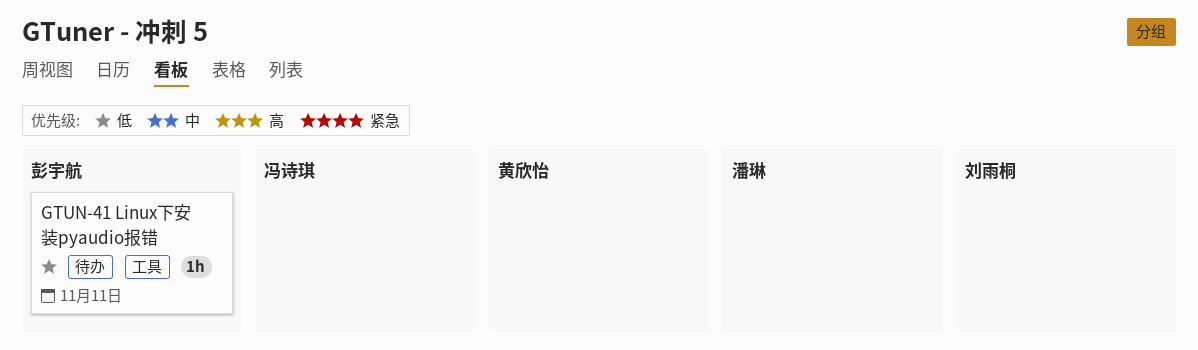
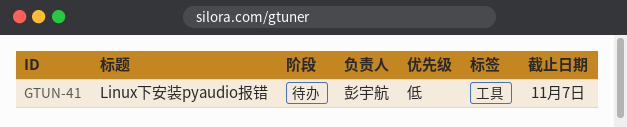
GTUN-41, due: Nov 11 -> Nov 7

